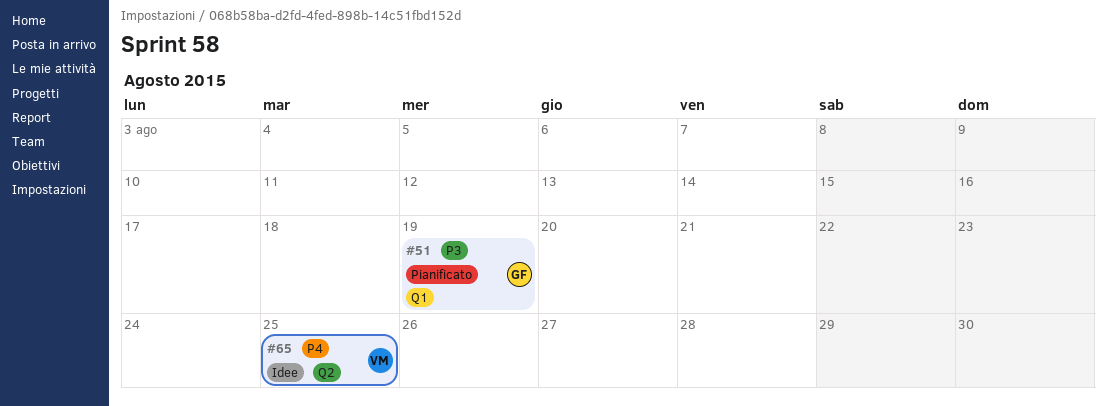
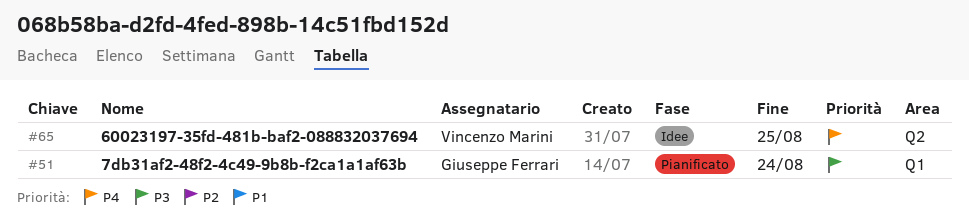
#51, due: Aug 19 -> Aug 24

